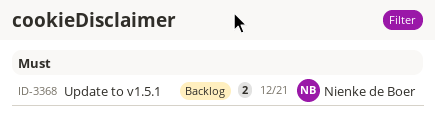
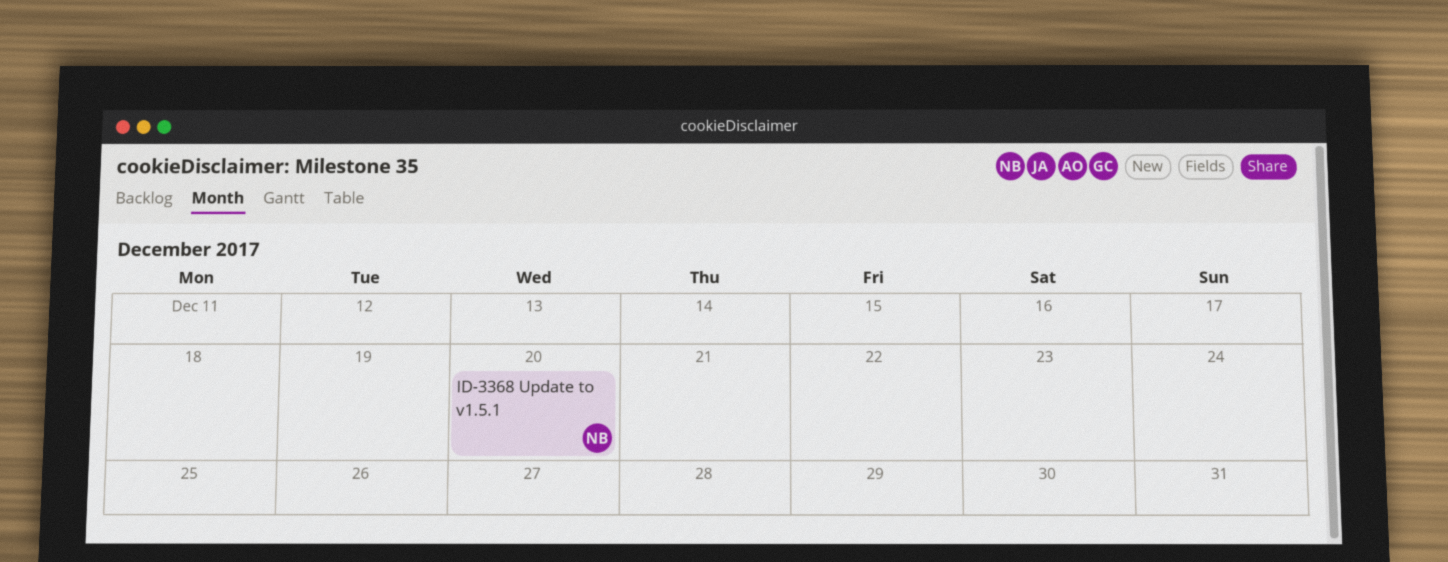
ID-3368, due: Dec 21 -> Dec 20

